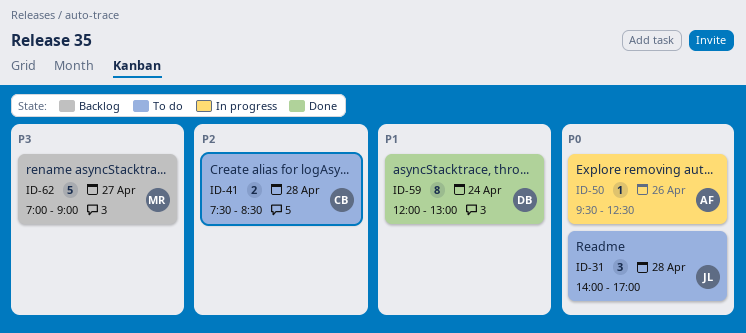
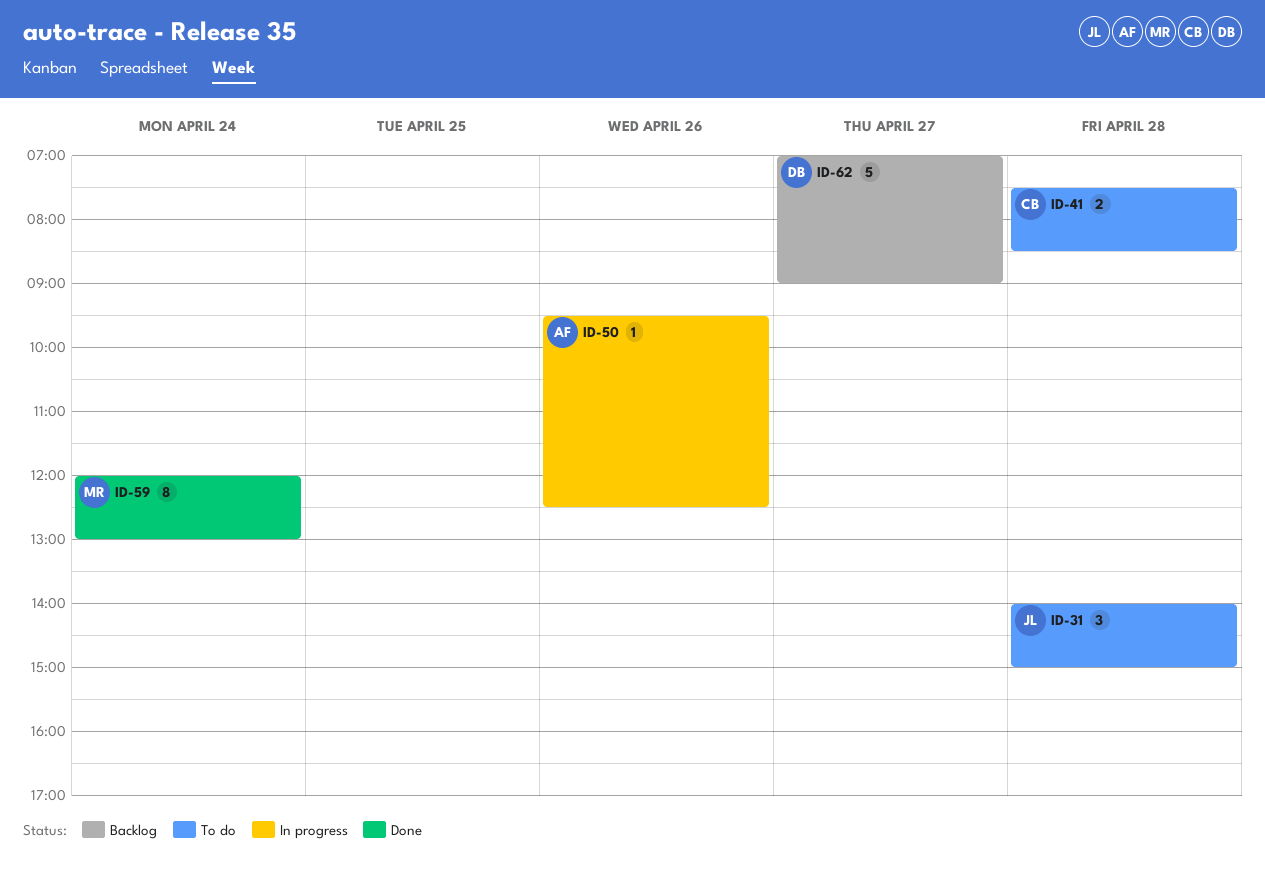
ID-31, ends: 17:00 -> 15:00
ID-59, owner: DB -> MR
ID-62, owner: MR -> DB

